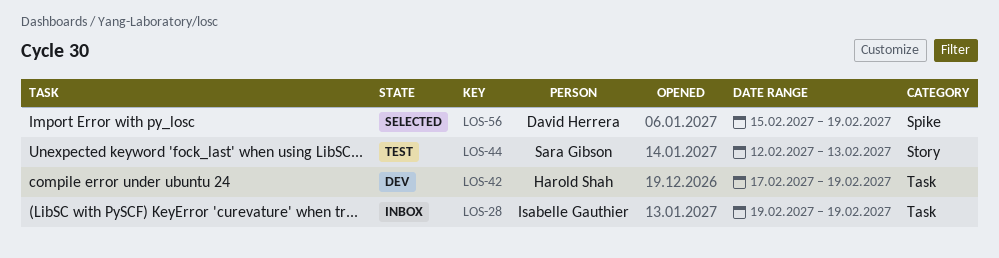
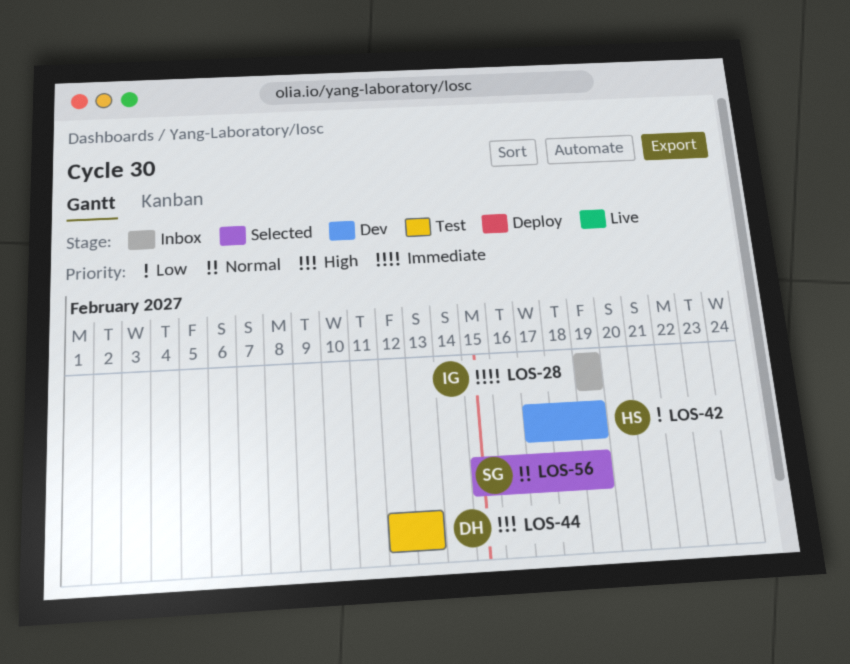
LOS-44, owner: Sara Gibson -> David Herrera
LOS-56, owner: David Herrera -> Sara Gibson

